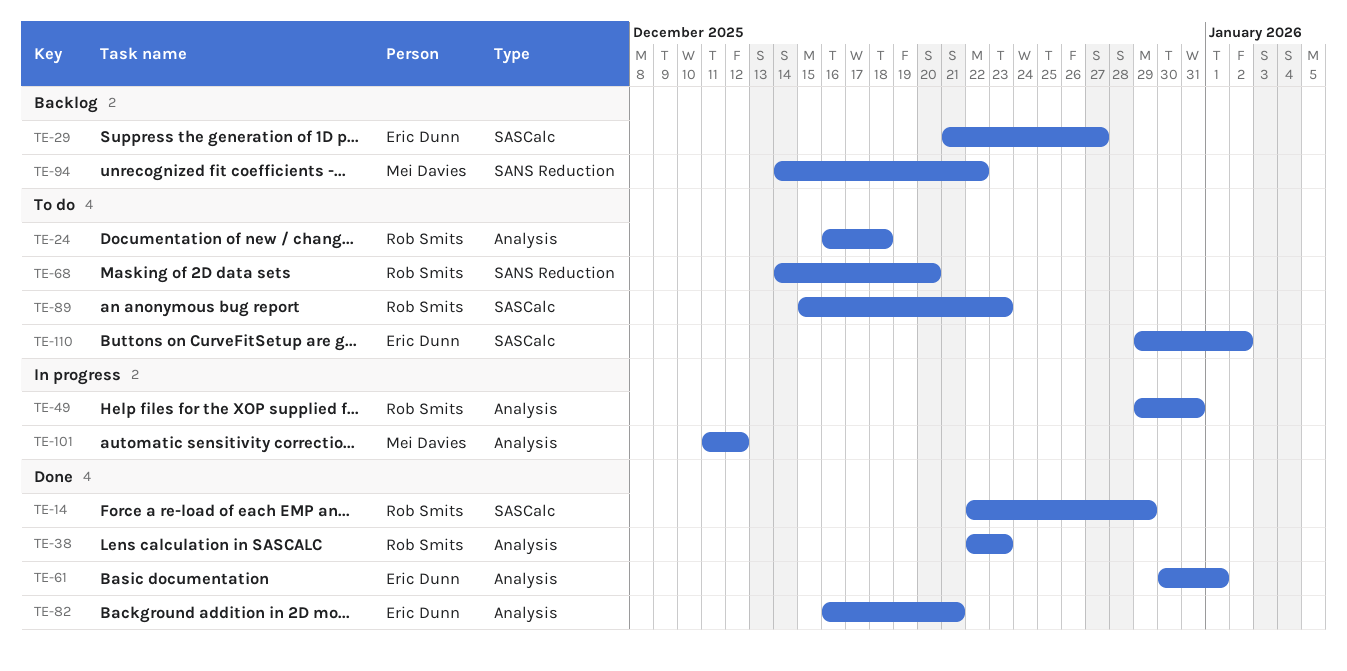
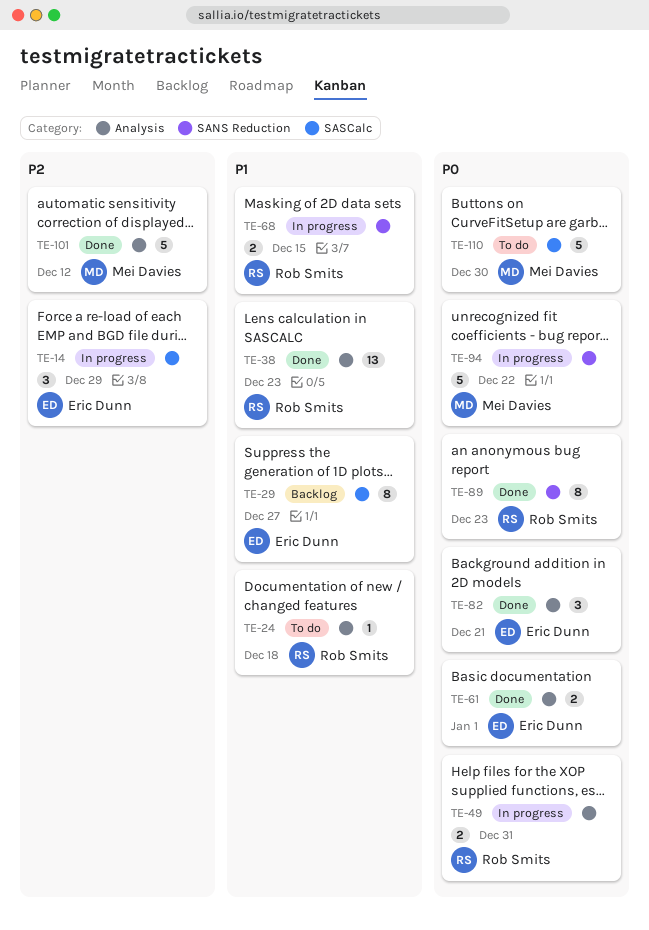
TE-14, status: Done -> In progress
TE-14, owner: Rob Smits -> Eric Dunn
TE-68, status: To do -> In progress
TE-68, due: Dec 20 -> Dec 15
TE-89, status: To do -> Done
TE-89, label: SASCalc -> SANS Reduction
TE-94, status: Backlog -> In progress
TE-101, status: In progress -> Done
TE-110, owner: Eric Dunn -> Mei Davies
TE-110, due: Jan 2 -> Dec 30

